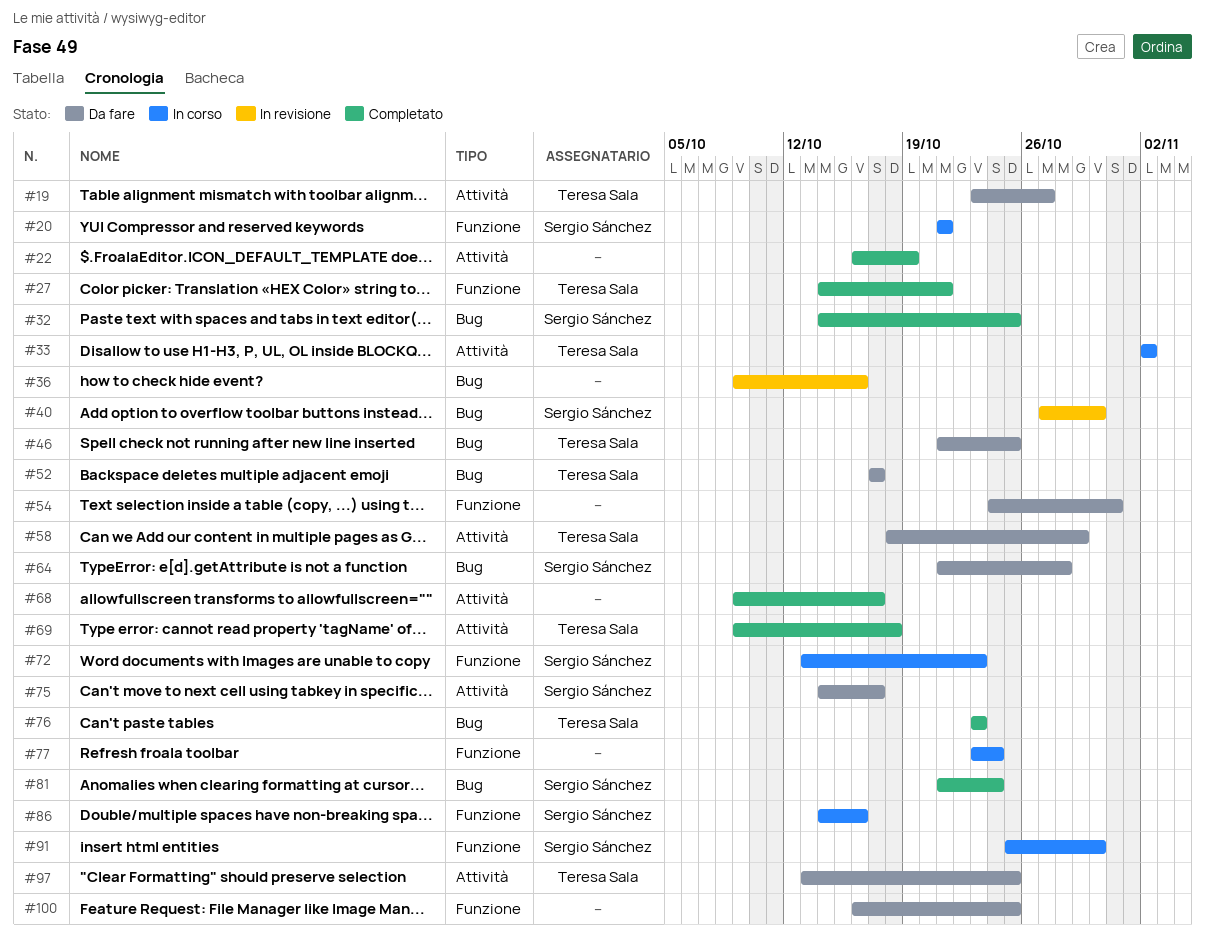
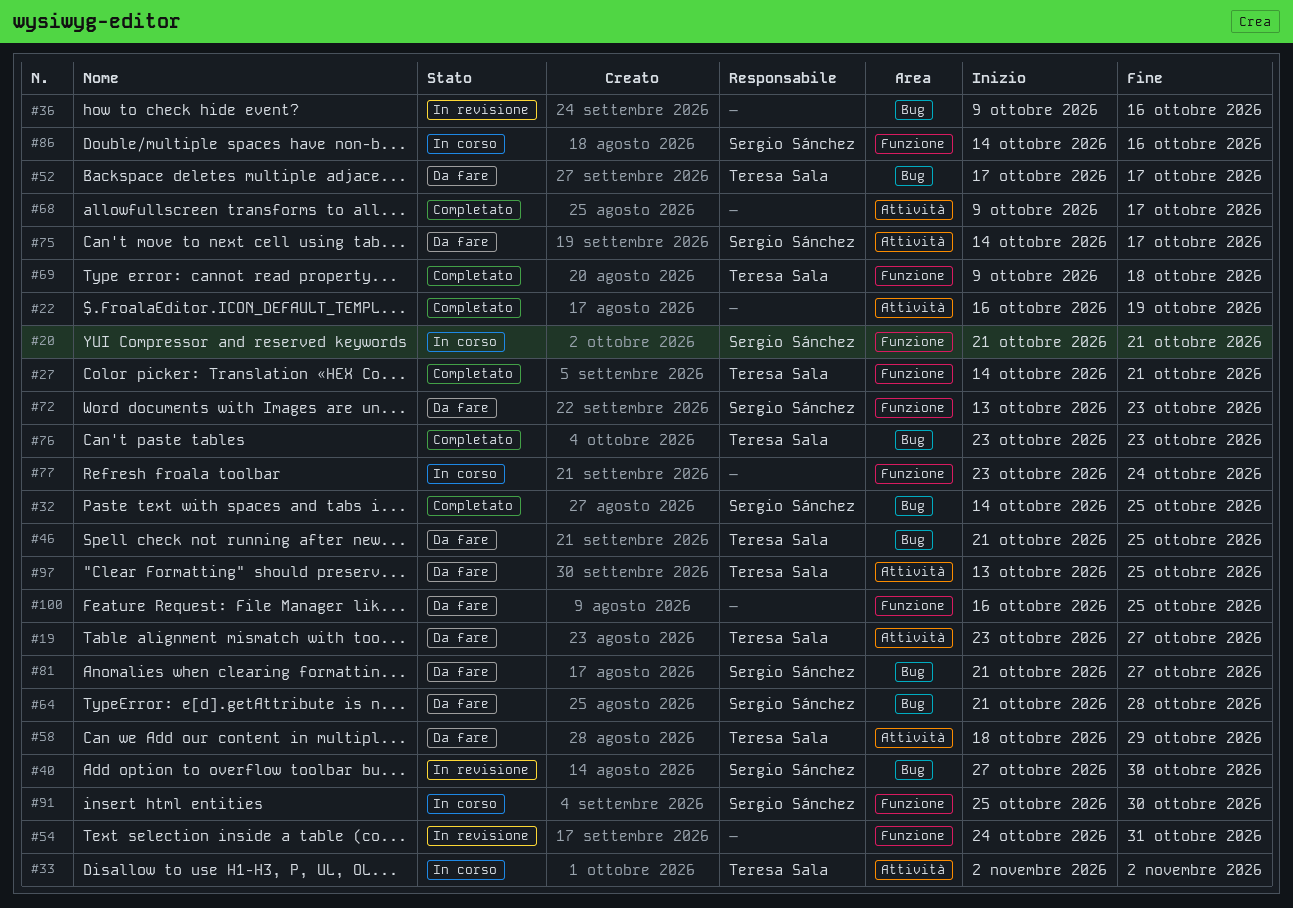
#54, status: Da fare -> In revisione
#69, label: Attività -> Funzione
#72, status: In corso -> Da fare
#81, status: Completato -> Da fare
#81, due: Oct 24 -> Oct 27

